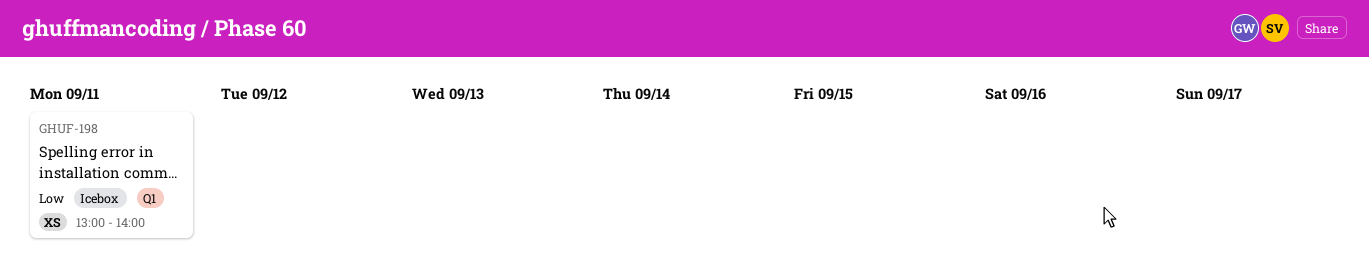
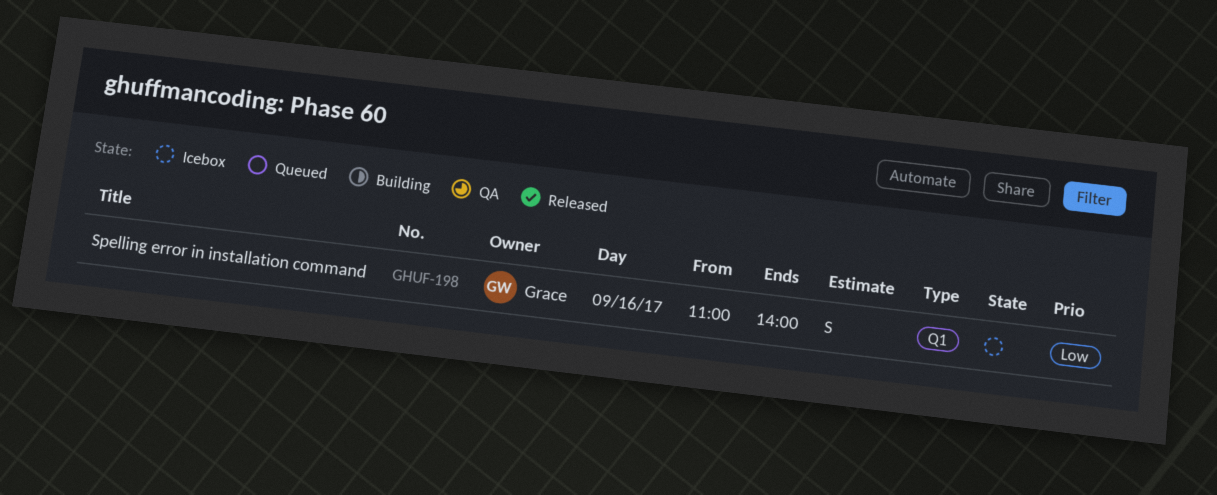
GHUF-198, estimate: XS -> S
GHUF-198, day: Sep 11 -> Sep 16
GHUF-198, begins: 13:00 -> 11:00

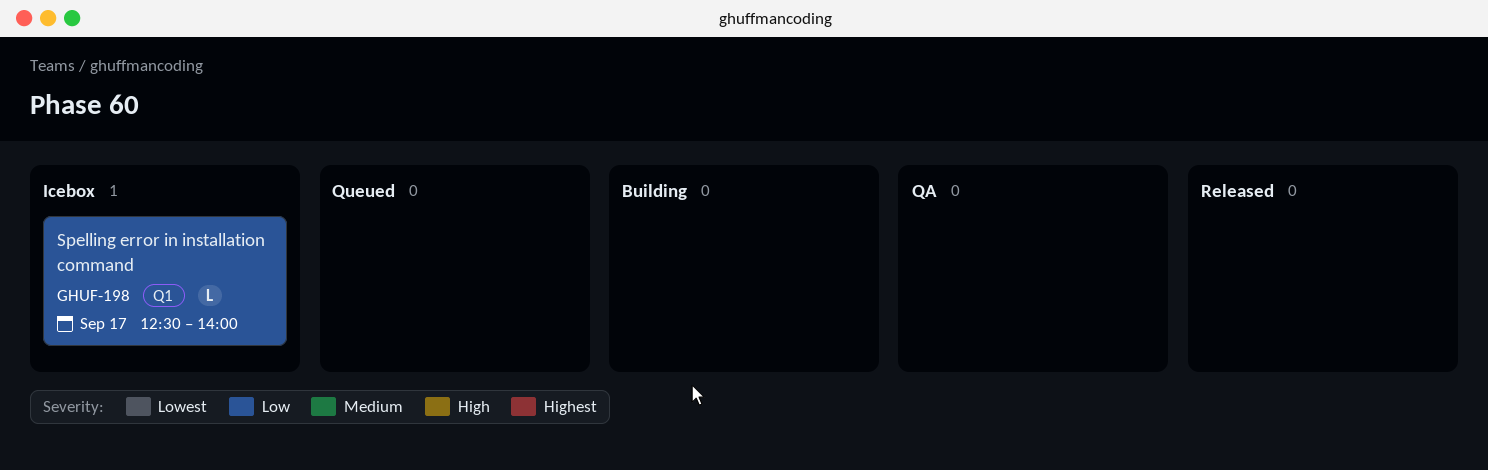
GHUF-198, estimate: S -> L
GHUF-198, day: Sep 16 -> Sep 17
GHUF-198, begins: 11:00 -> 12:30

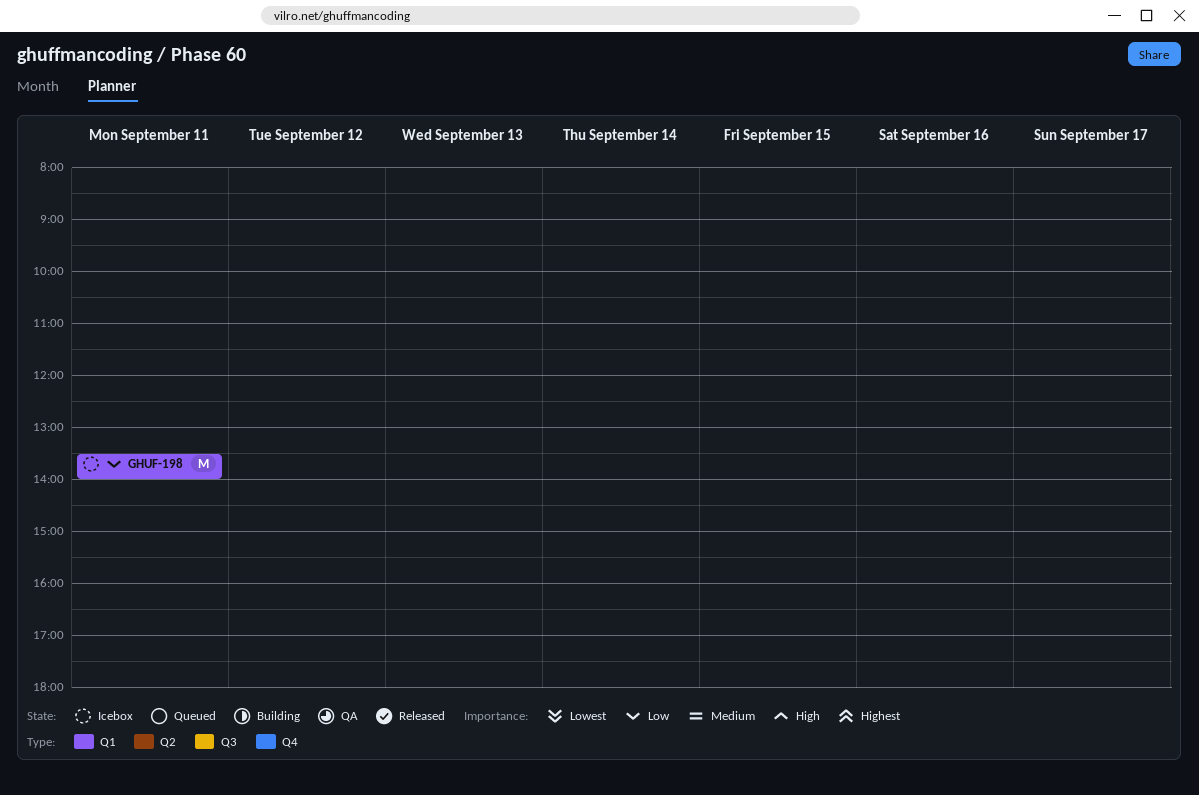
GHUF-198, estimate: L -> M
GHUF-198, day: Sep 17 -> Sep 11
GHUF-198, begins: 12:30 -> 13:30

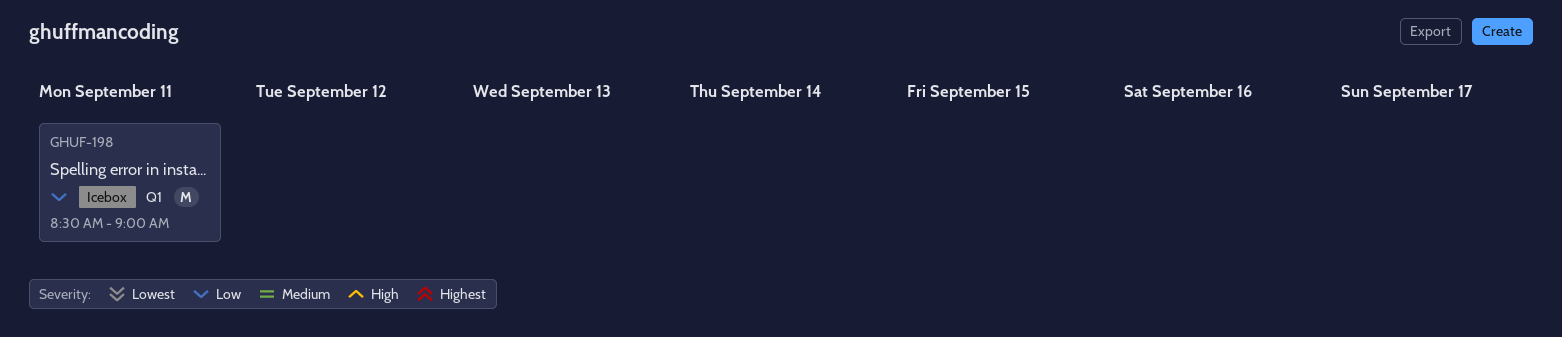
GHUF-198, begins: 13:30 -> 08:30
GHUF-198, ends: 14:00 -> 09:00

